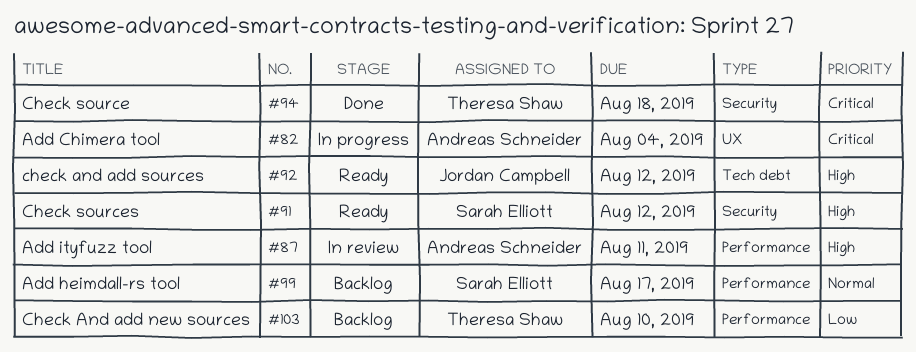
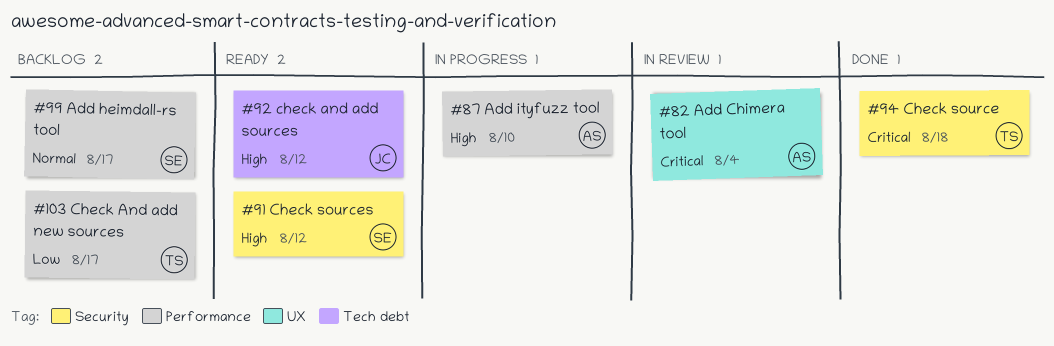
#82, status: In progress -> In review
#87, status: In review -> In progress
#87, due: Aug 11 -> Aug 10
#103, due: Aug 10 -> Aug 17

